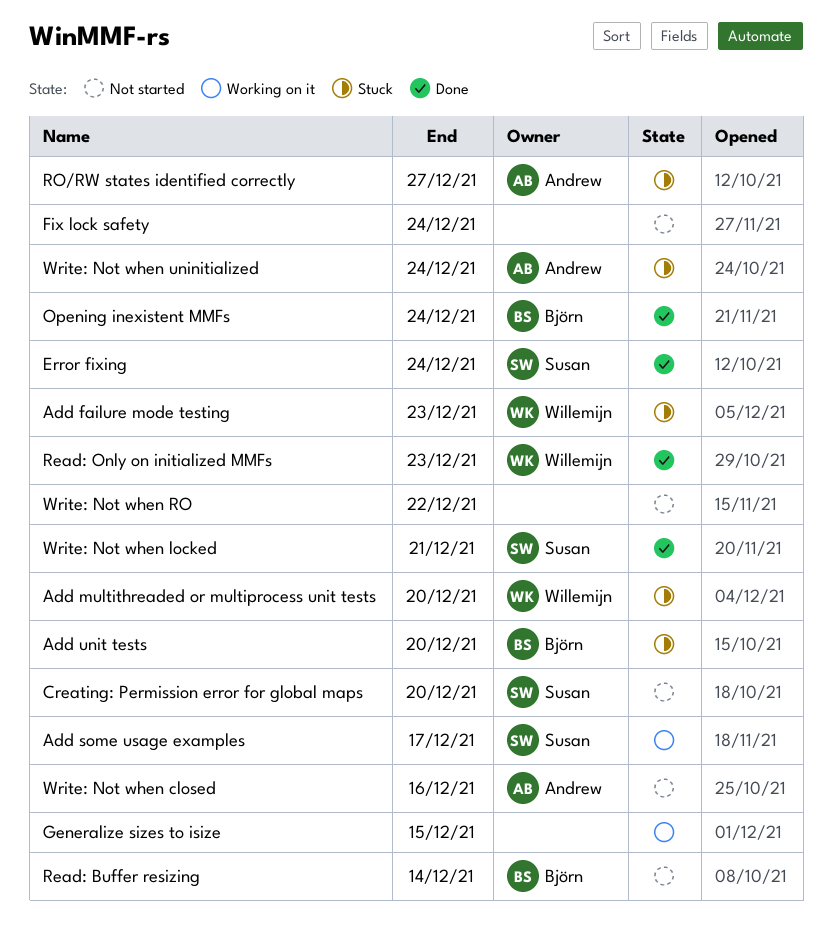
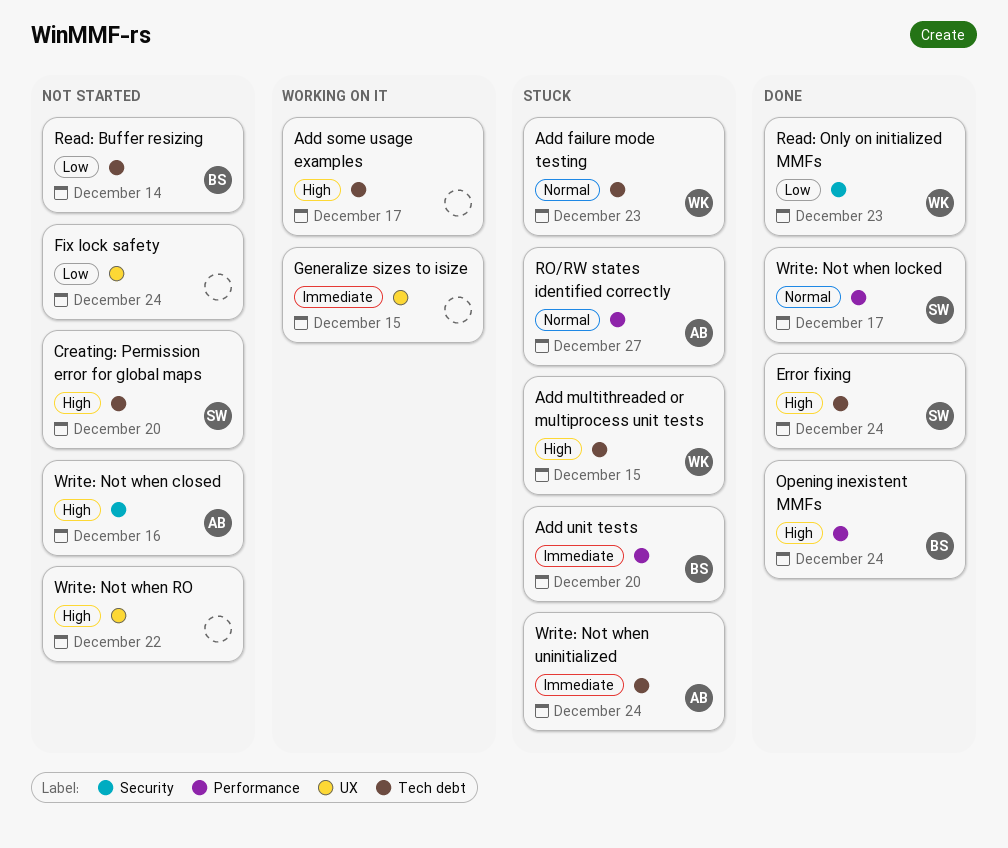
Add multithreaded or multiprocess unit tests, due: Dec 20 -> Dec 15
Add some usage examples, owner: Susan -> none
Write: Not when locked, due: Dec 21 -> Dec 17

